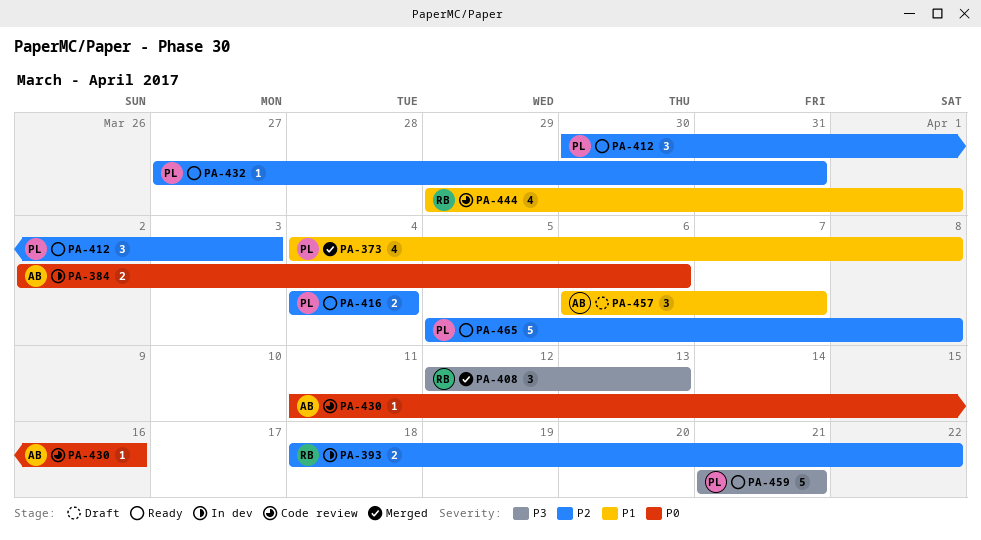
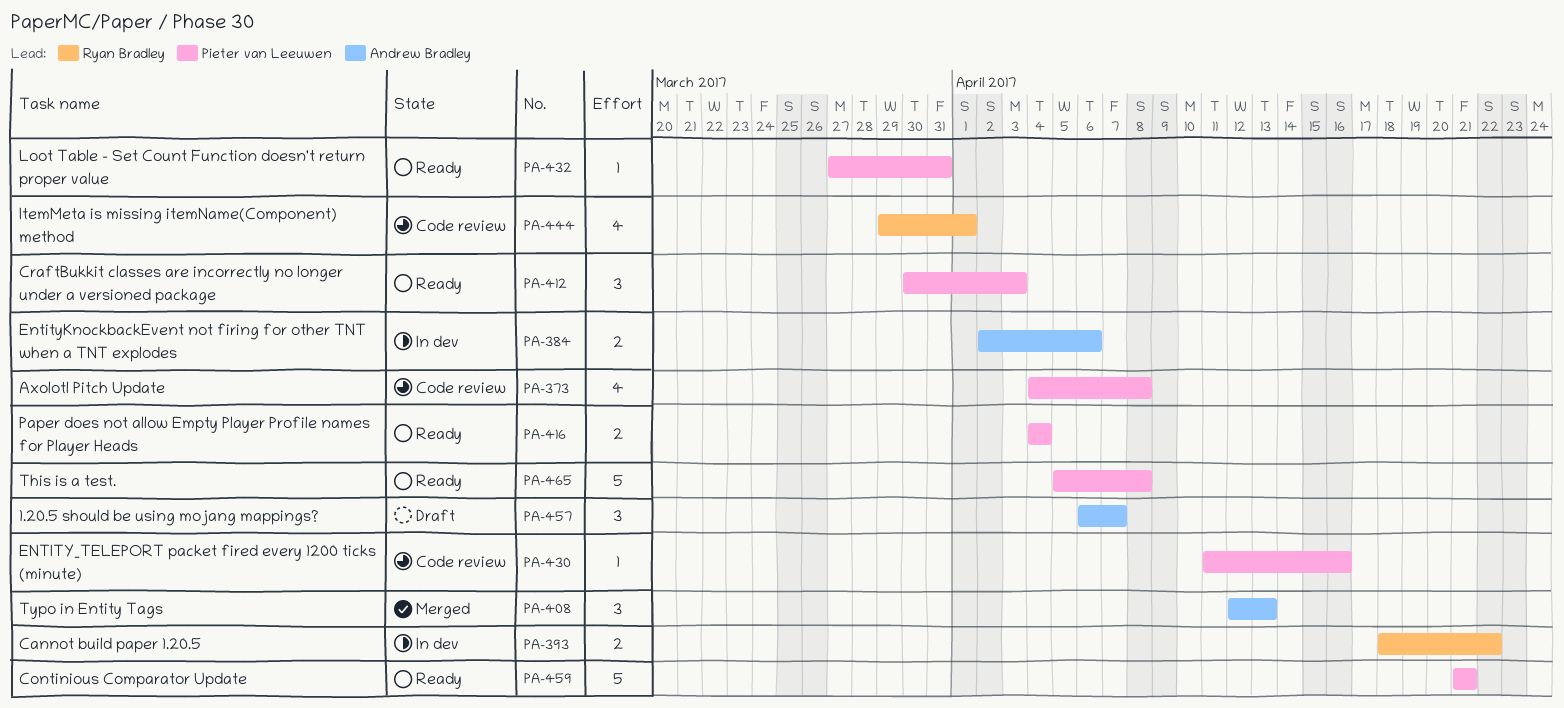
PA-373, status: Merged -> Code review
PA-408, owner: Ryan Bradley -> Andrew Bradley
PA-430, owner: Andrew Bradley -> Pieter van Leeuwen

